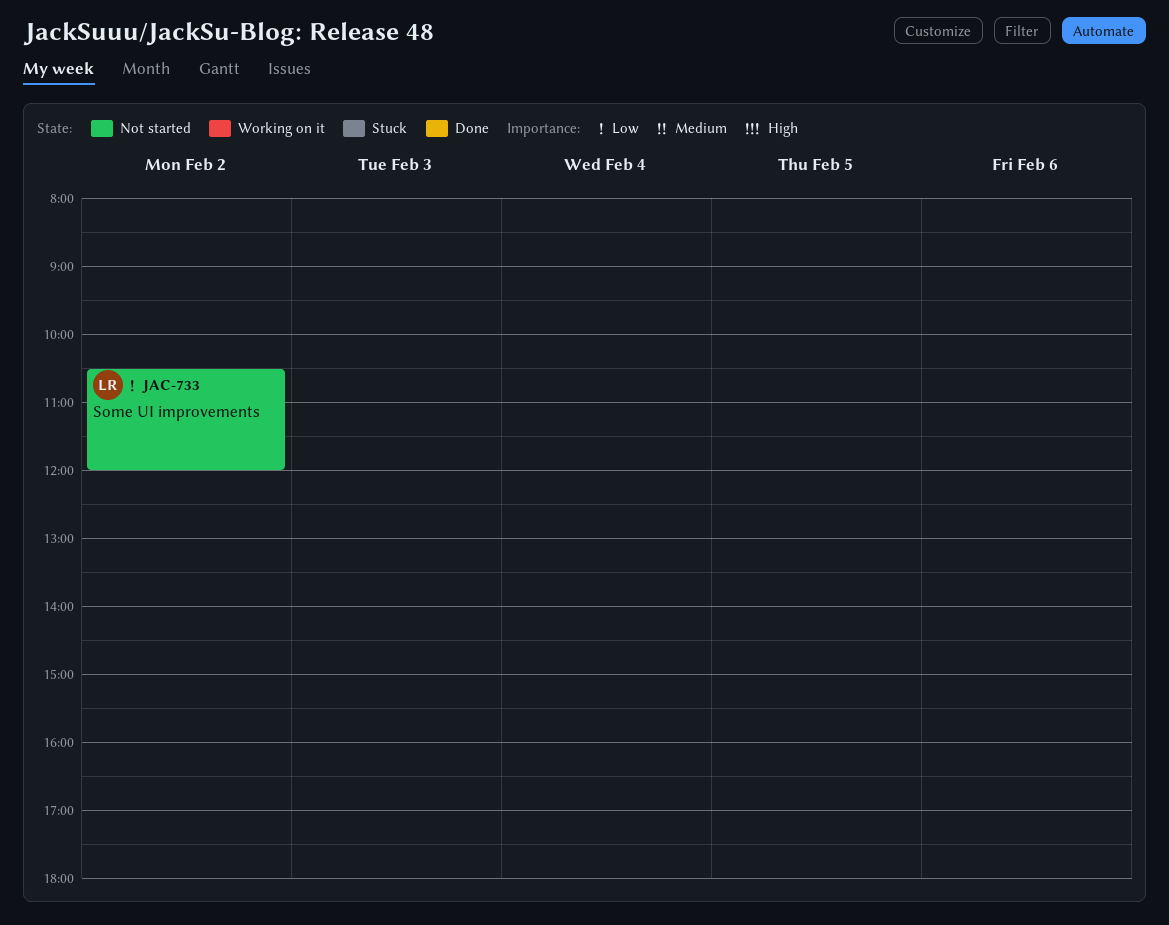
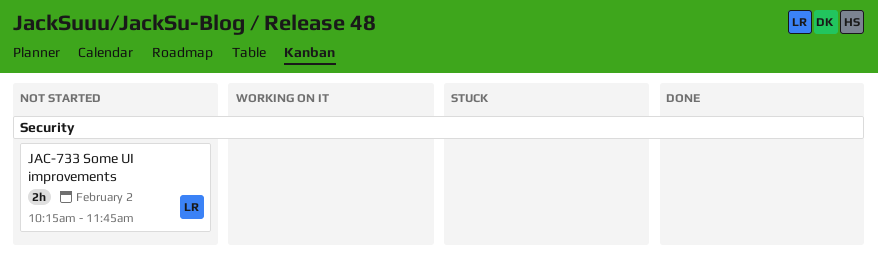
JAC-733, begins: 10:30 -> 10:15
JAC-733, ends: 12:00 -> 11:45

